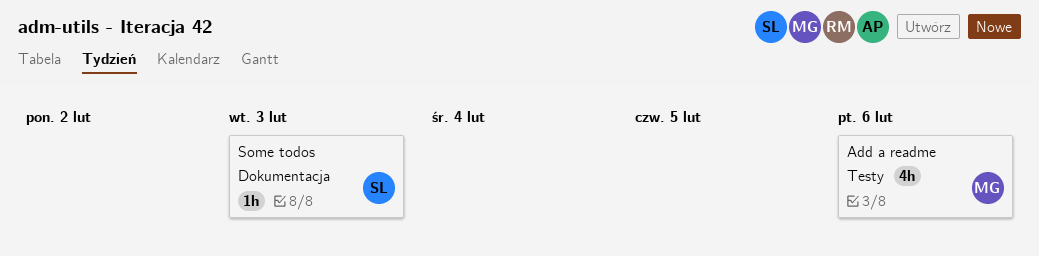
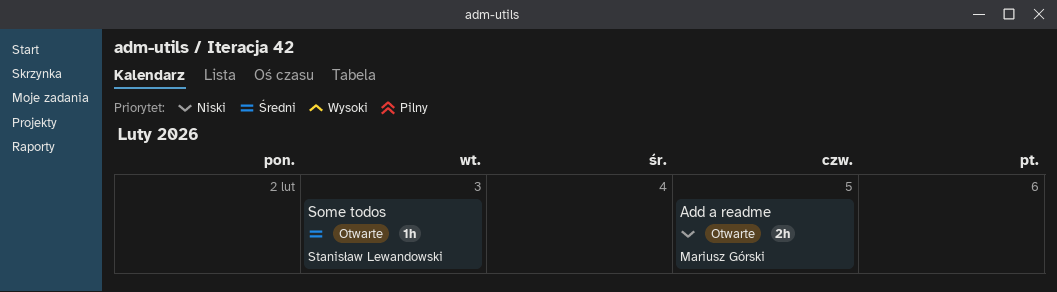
Add a readme, estimate: 4h -> 2h
Add a readme, due: Feb 6 -> Feb 5

